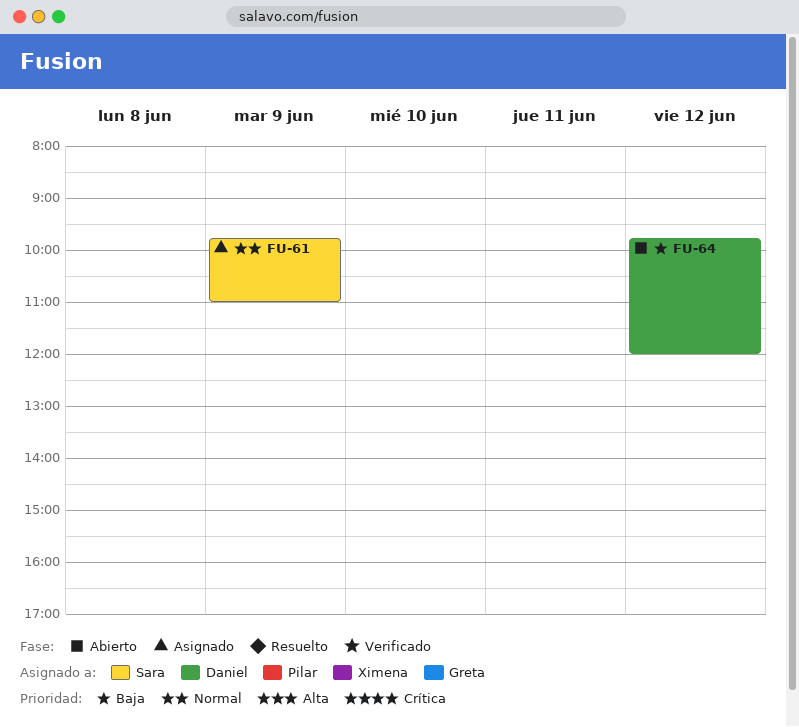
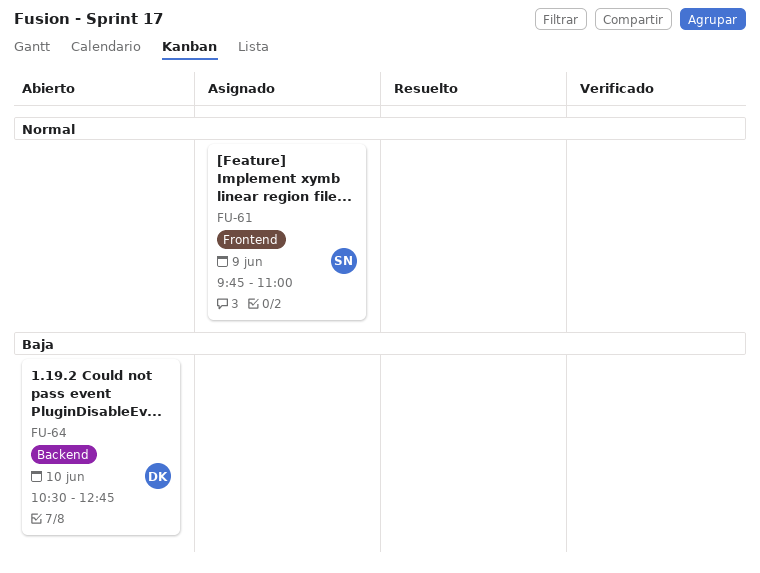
FU-64, day: Jun 12 -> Jun 10
FU-64, begins: 09:45 -> 10:30
FU-64, ends: 12:00 -> 12:45

